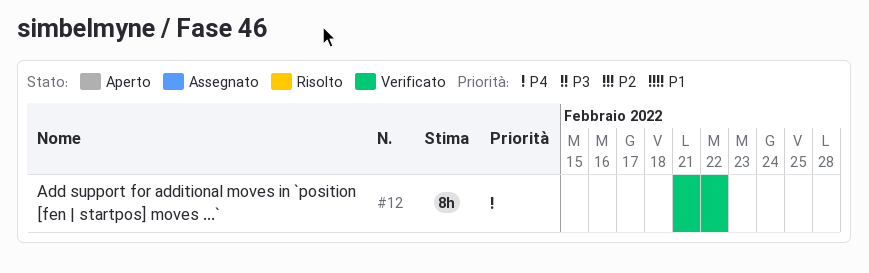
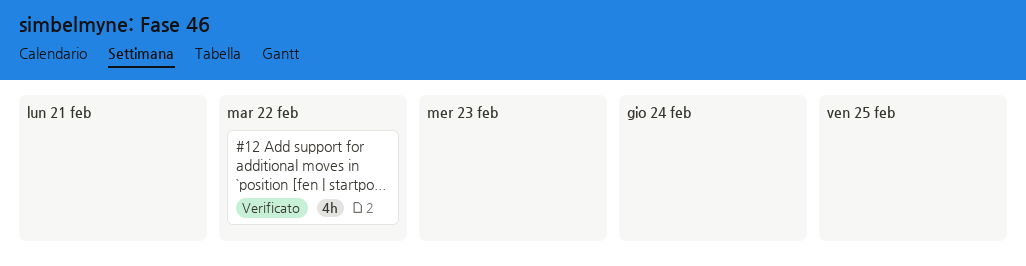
#12, estimate: 8h -> 4h

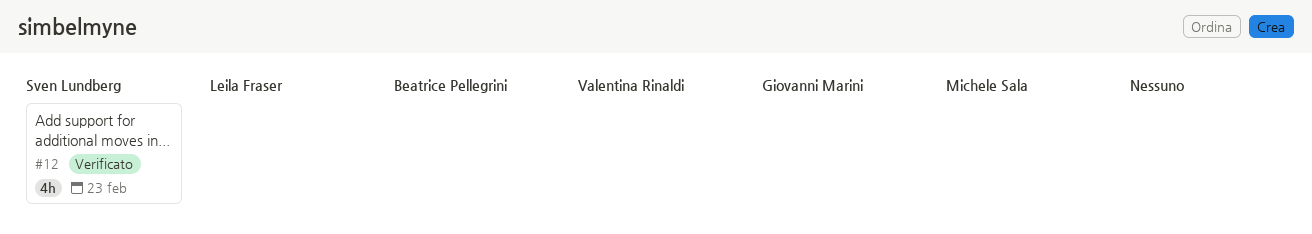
#12, due: Feb 22 -> Feb 23

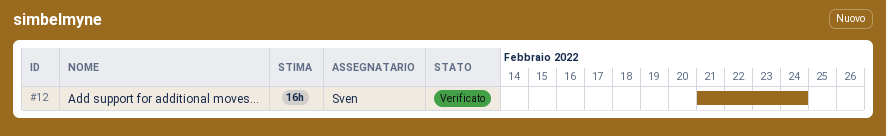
#12, estimate: 4h -> 16h
#12, due: Feb 23 -> Feb 24

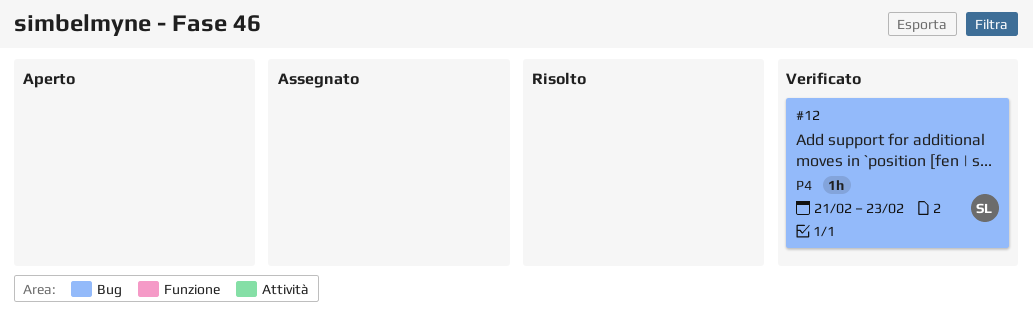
#12, estimate: 16h -> 1h
#12, due: Feb 24 -> Feb 23

